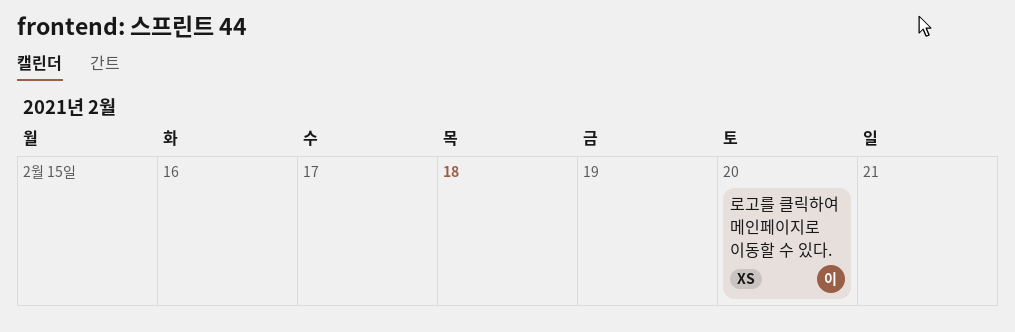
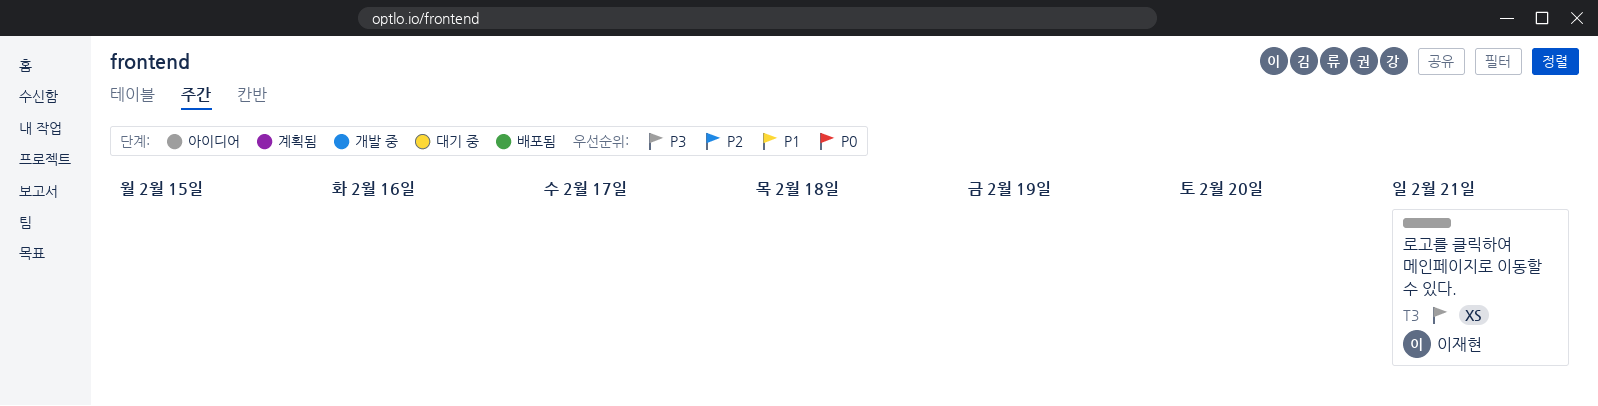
로고를 클릭하여 메인페이지로 이동할 수 있다., due: Feb 20 -> Feb 21

